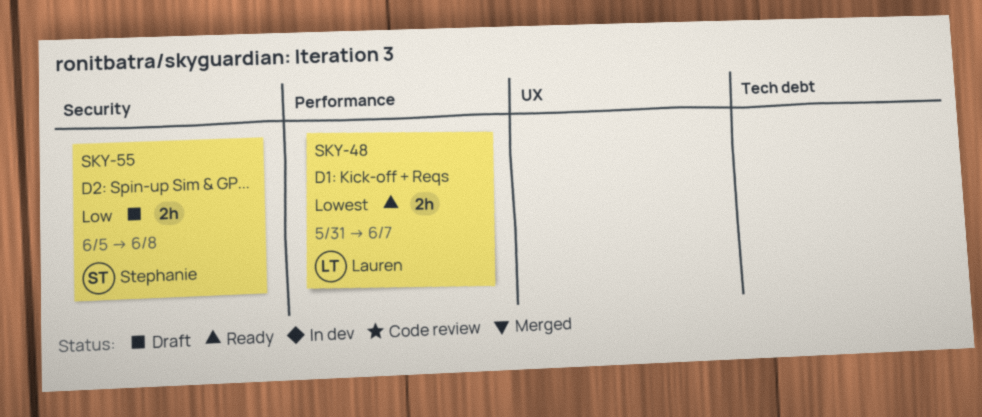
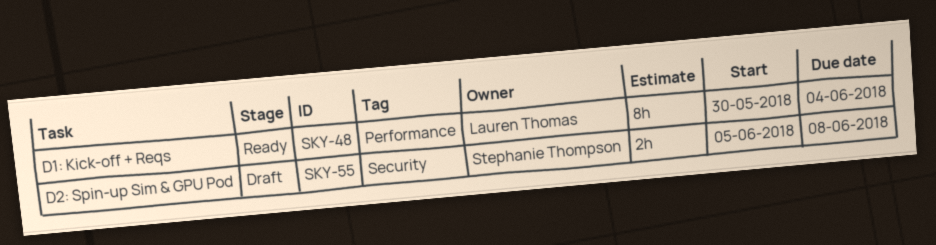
SKY-48, estimate: 2h -> 8h
SKY-48, start: May 31 -> May 30
SKY-48, due: Jun 7 -> Jun 4

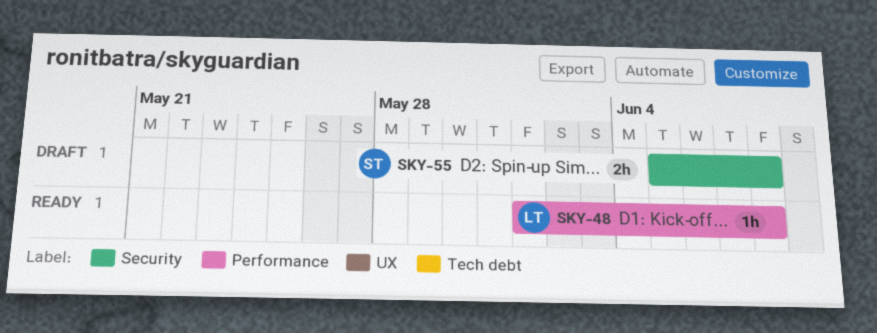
SKY-48, estimate: 8h -> 1h
SKY-48, start: May 30 -> Jun 1
SKY-48, due: Jun 4 -> Jun 8

